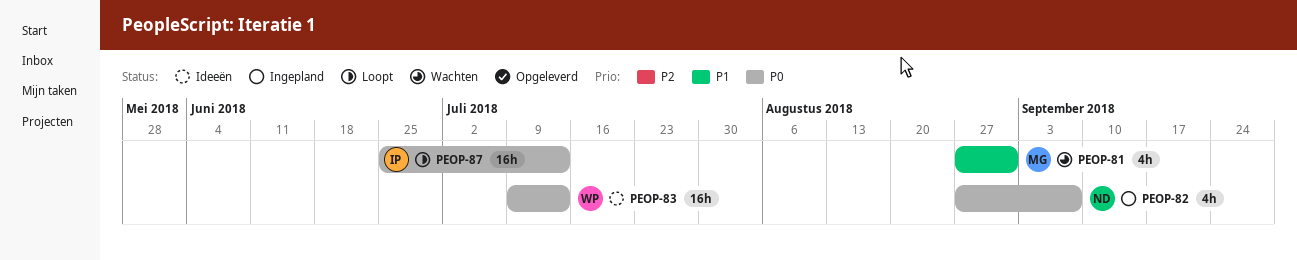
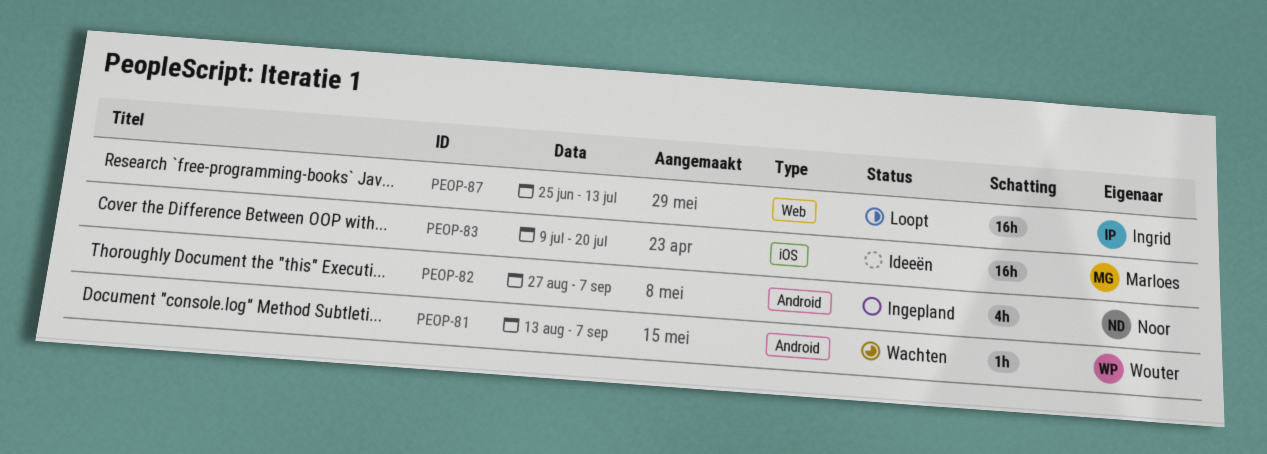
PEOP-81, owner: Marloes -> Wouter
PEOP-81, estimate: 4h -> 1h
PEOP-81, start: Aug 27 -> Aug 13
PEOP-81, due: Aug 31 -> Sep 7
PEOP-83, owner: Wouter -> Marloes
PEOP-83, due: Jul 13 -> Jul 20

